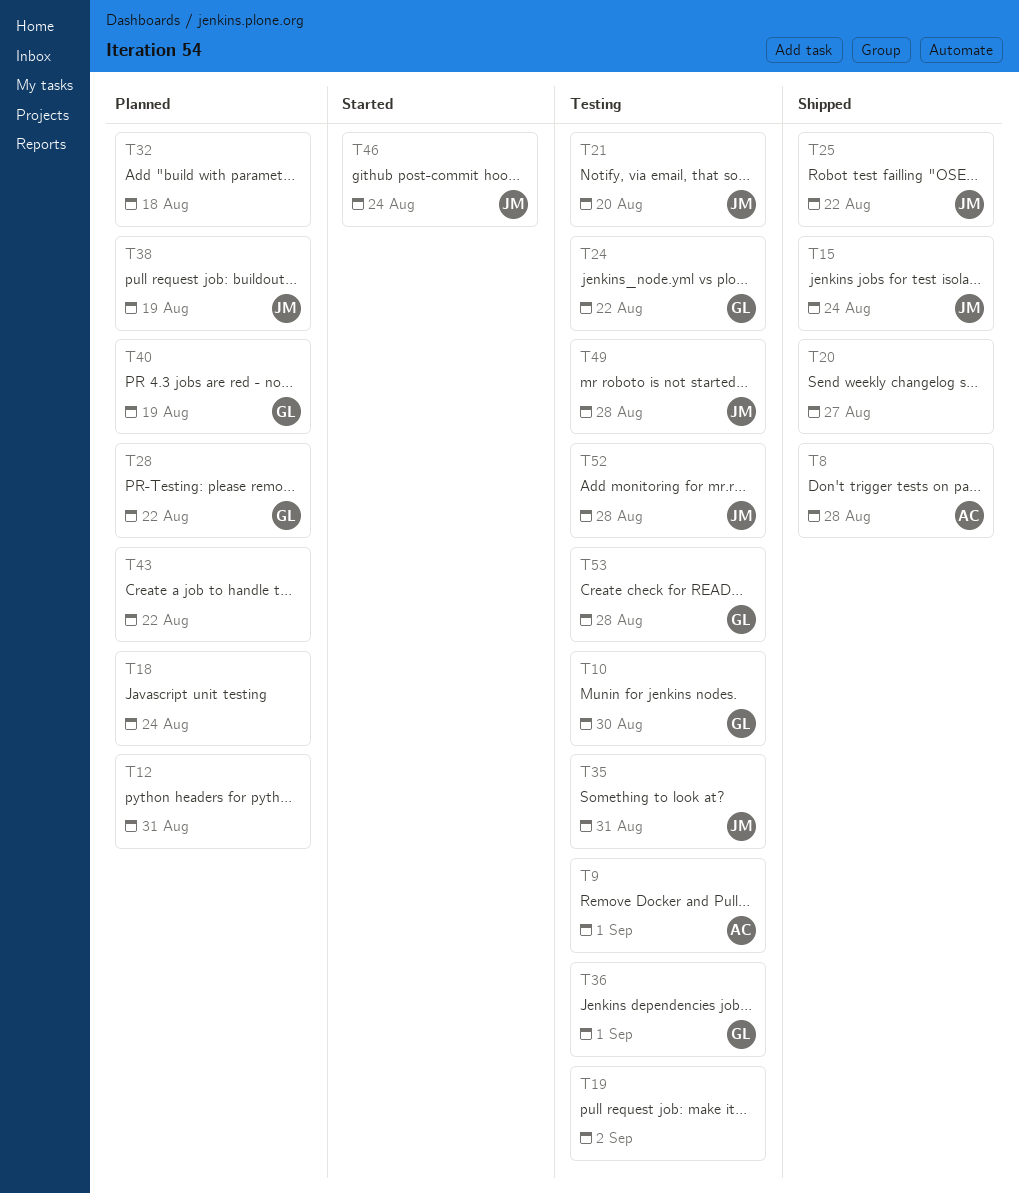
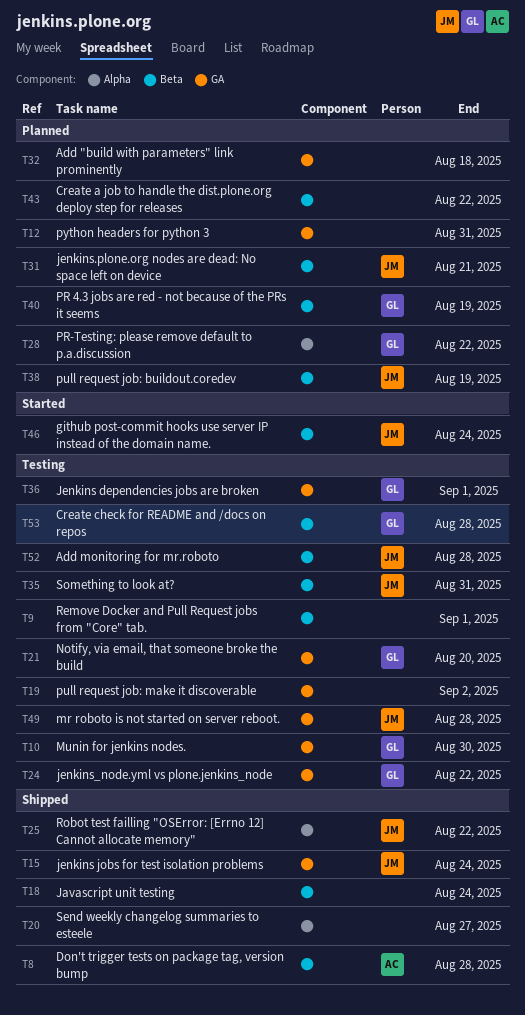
T9, owner: AC -> none
T18, status: Planned -> Shipped
T21, owner: JM -> GL
T31: none -> present

